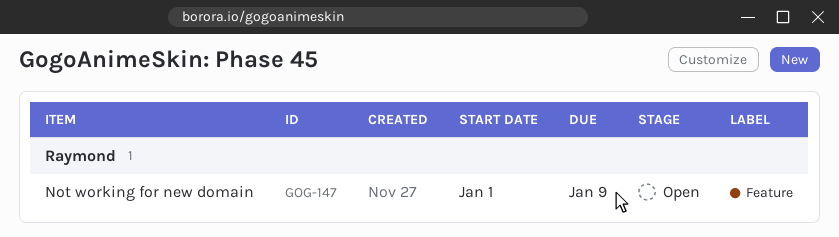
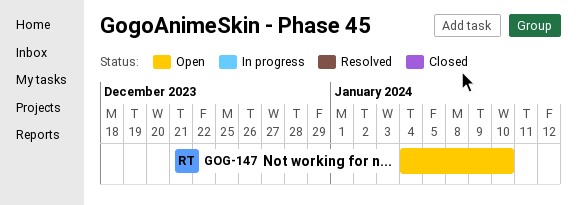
GOG-147, start: Jan 1 -> Jan 4
GOG-147, due: Jan 9 -> Jan 10

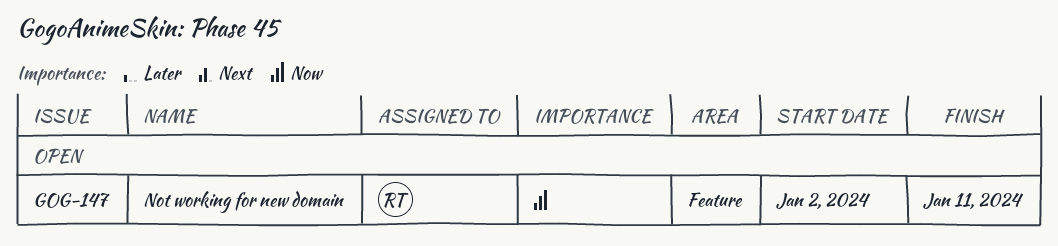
GOG-147, start: Jan 4 -> Jan 2
GOG-147, due: Jan 10 -> Jan 11

